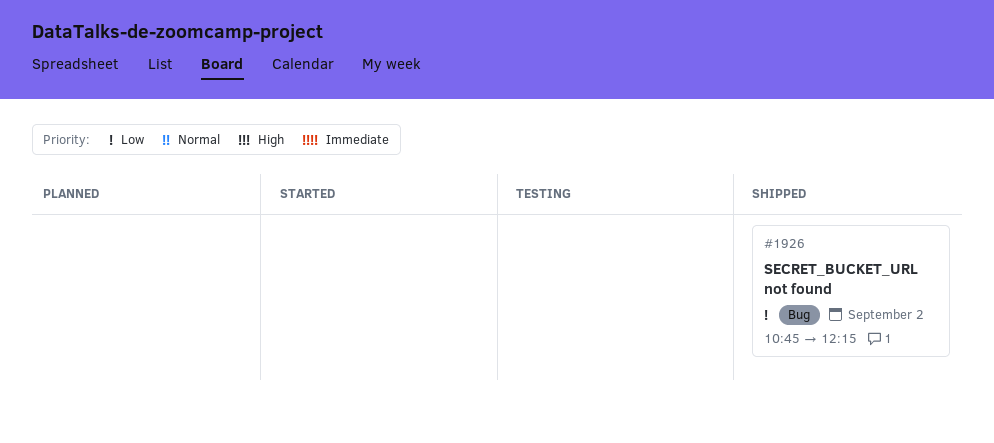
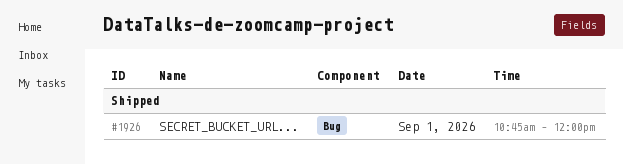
#1926, day: Sep 2 -> Sep 1
#1926, ends: 12:15 -> 12:00

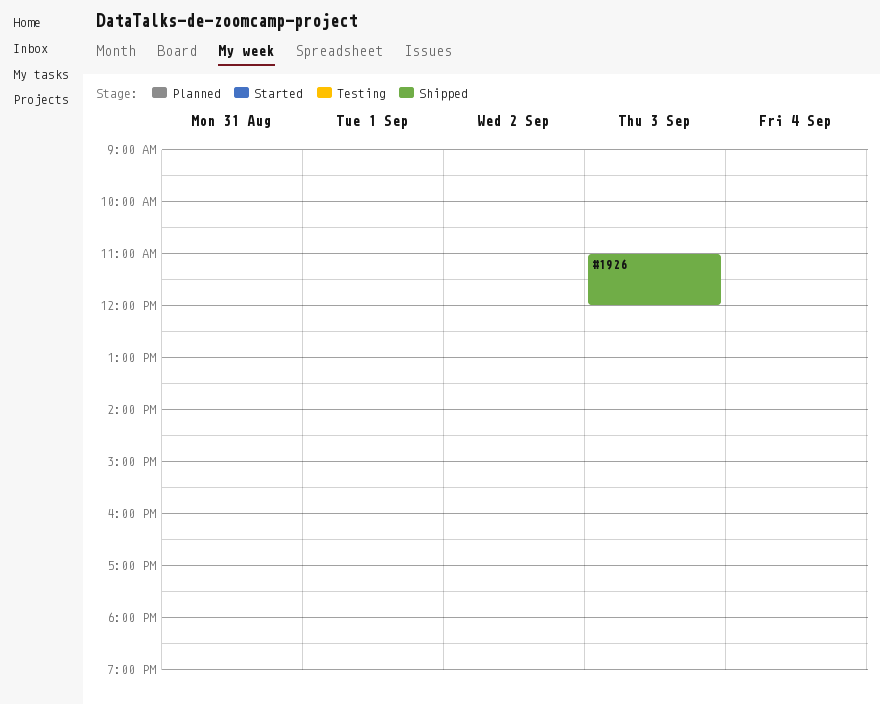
#1926, day: Sep 1 -> Sep 3
#1926, begins: 10:45 -> 11:00

